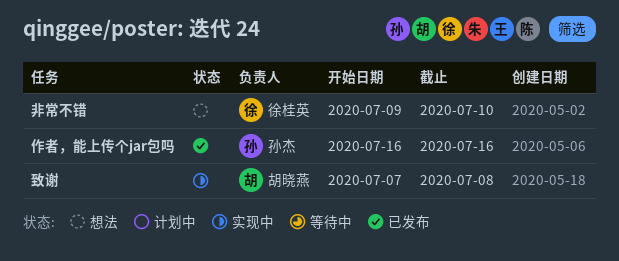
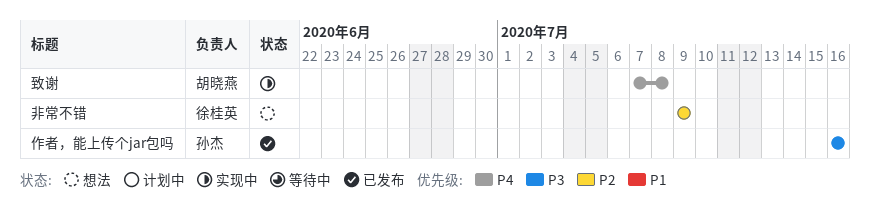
非常不错, due: Jul 10 -> Jul 9

